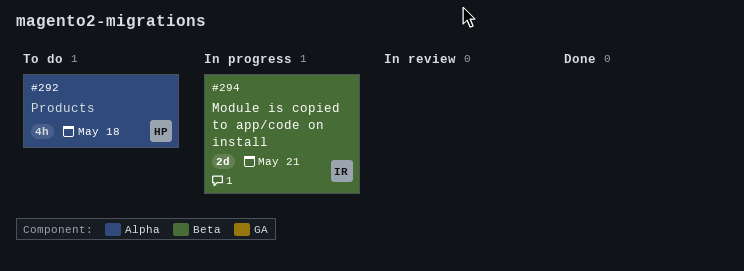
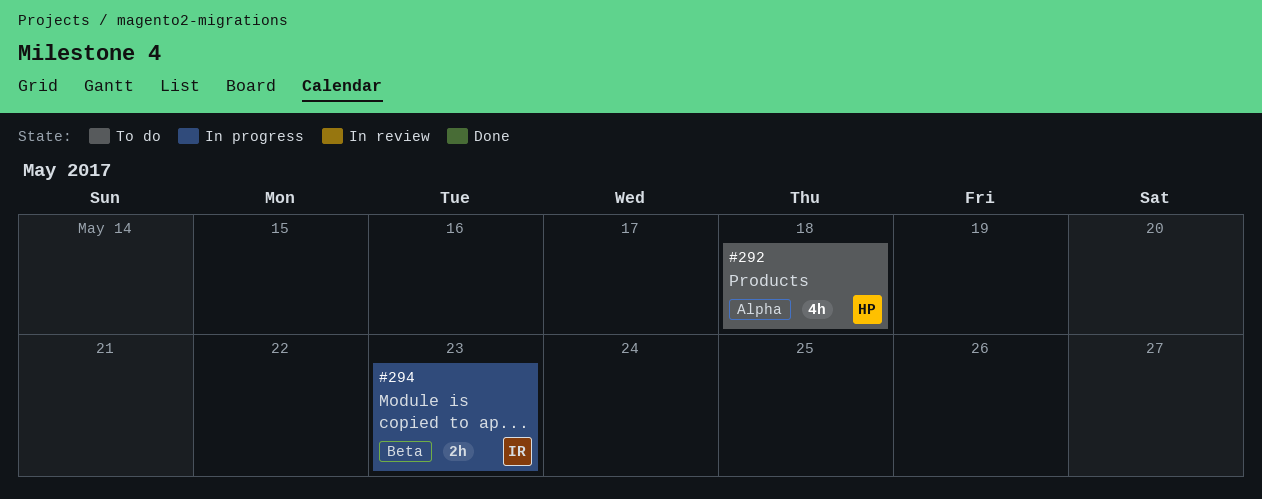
#294, estimate: 2d -> 2h
#294, due: May 21 -> May 23

